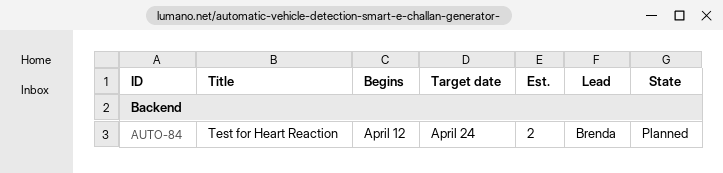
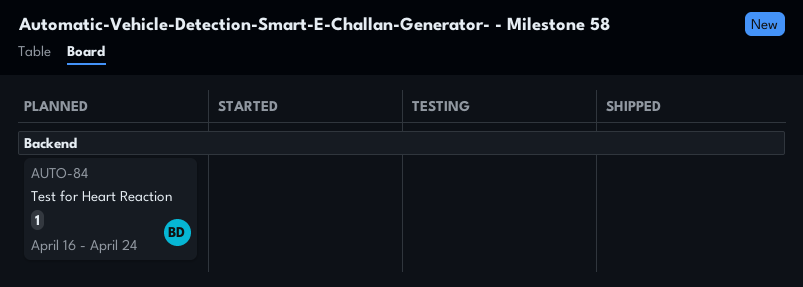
AUTO-84, estimate: 2 -> 1
AUTO-84, start: Apr 12 -> Apr 16

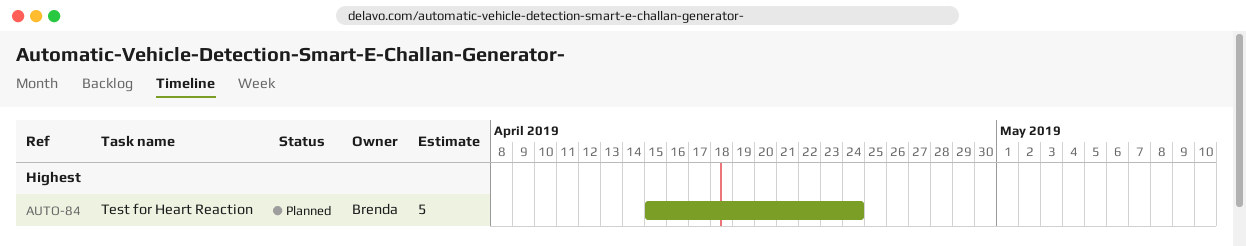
AUTO-84, estimate: 1 -> 5
AUTO-84, start: Apr 16 -> Apr 15

